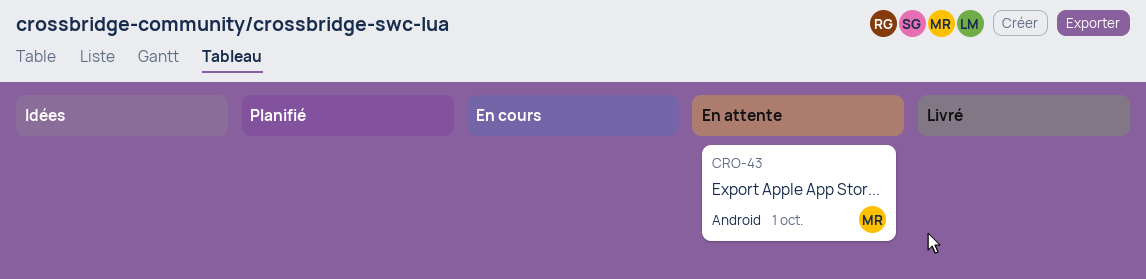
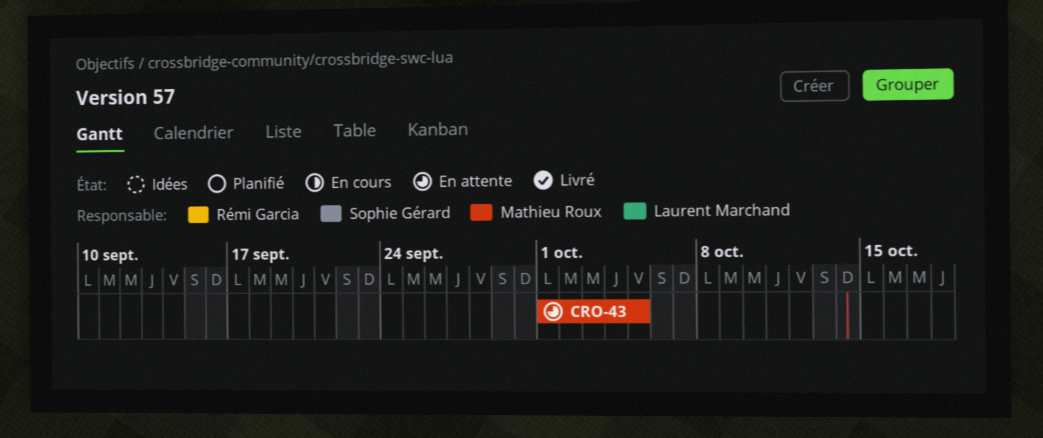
CRO-43, due: Oct 1 -> Oct 5

